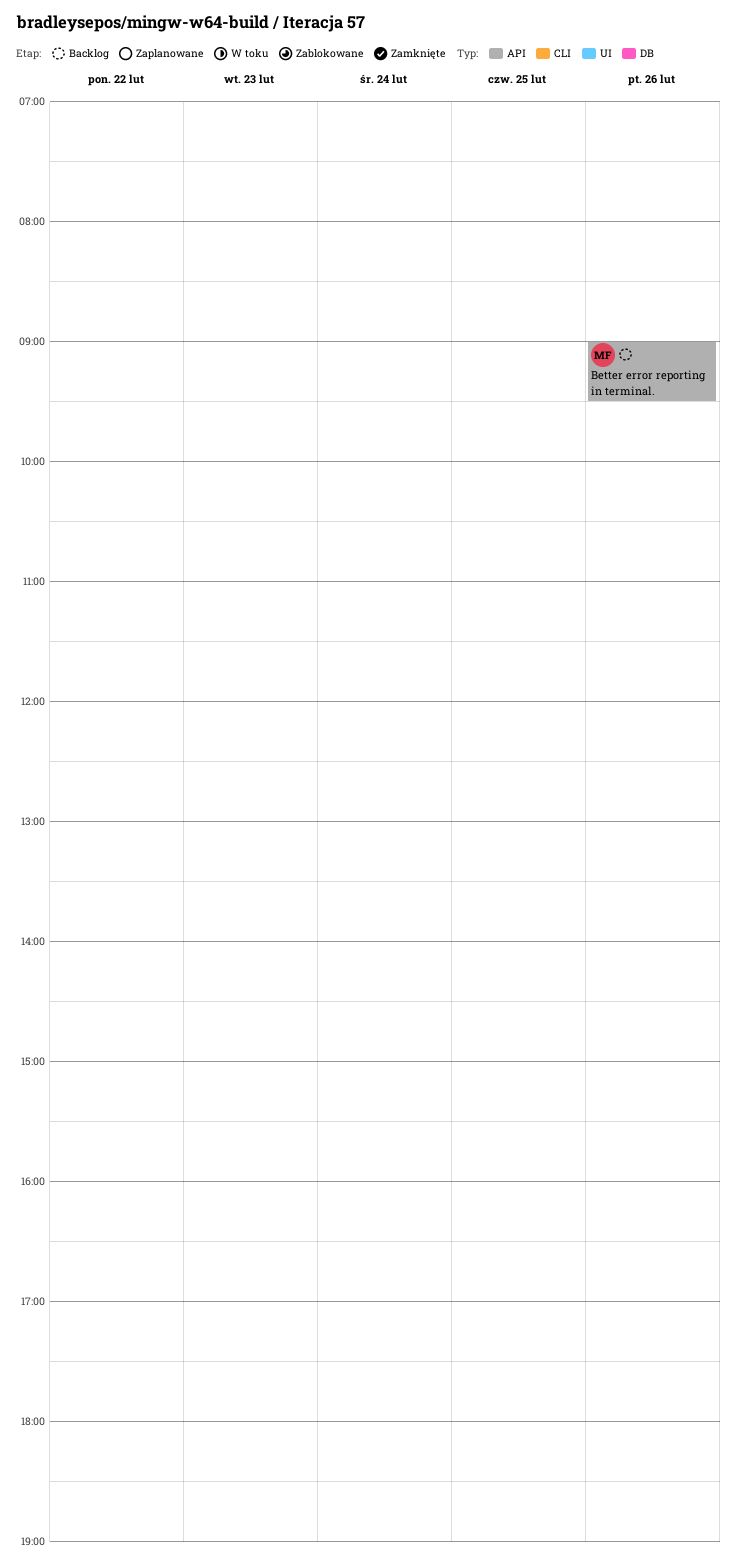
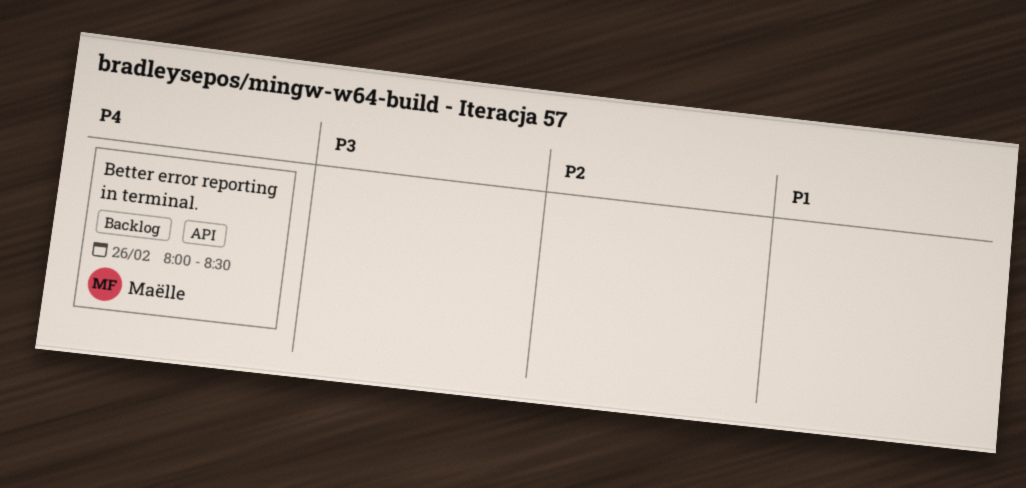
Better error reporting in terminal., begins: 09:00 -> 08:00
Better error reporting in terminal., ends: 09:30 -> 08:30

